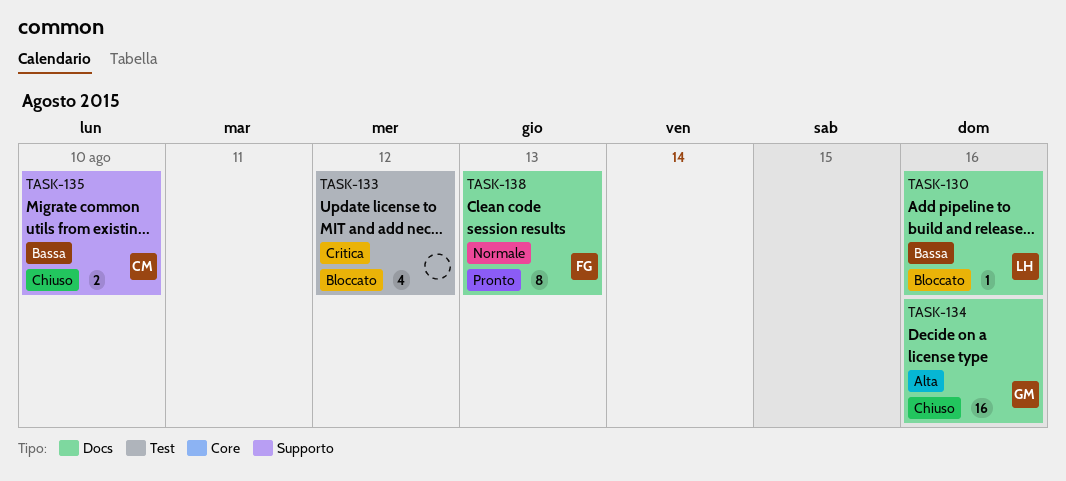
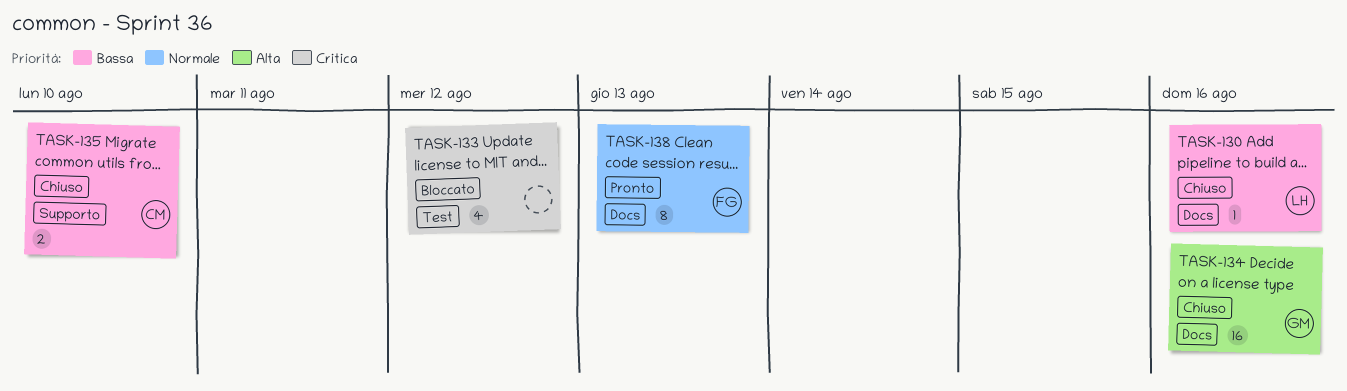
TASK-130, status: Bloccato -> Chiuso

